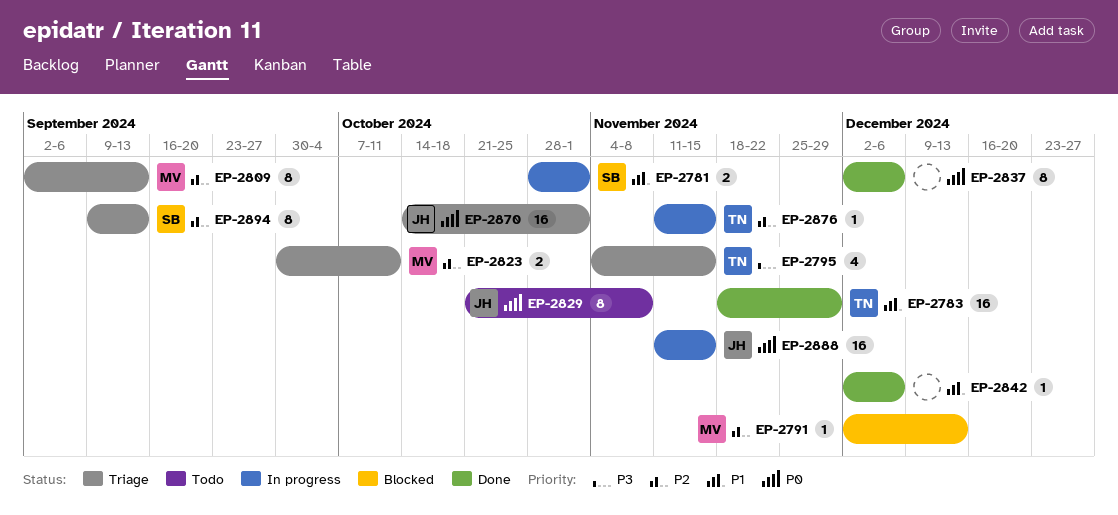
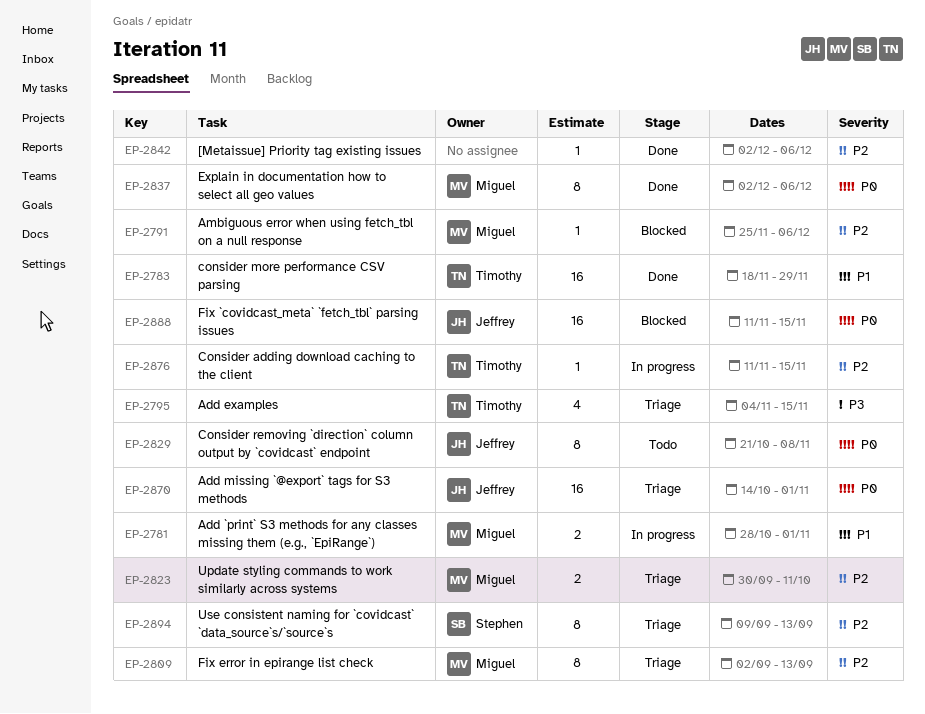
EP-2781, owner: Stephen -> Miguel
EP-2791, start: Dec 2 -> Nov 25
EP-2791, due: Dec 13 -> Dec 6
EP-2837, owner: none -> Miguel
EP-2842, priority: P1 -> P2
EP-2888, status: In progress -> Blocked

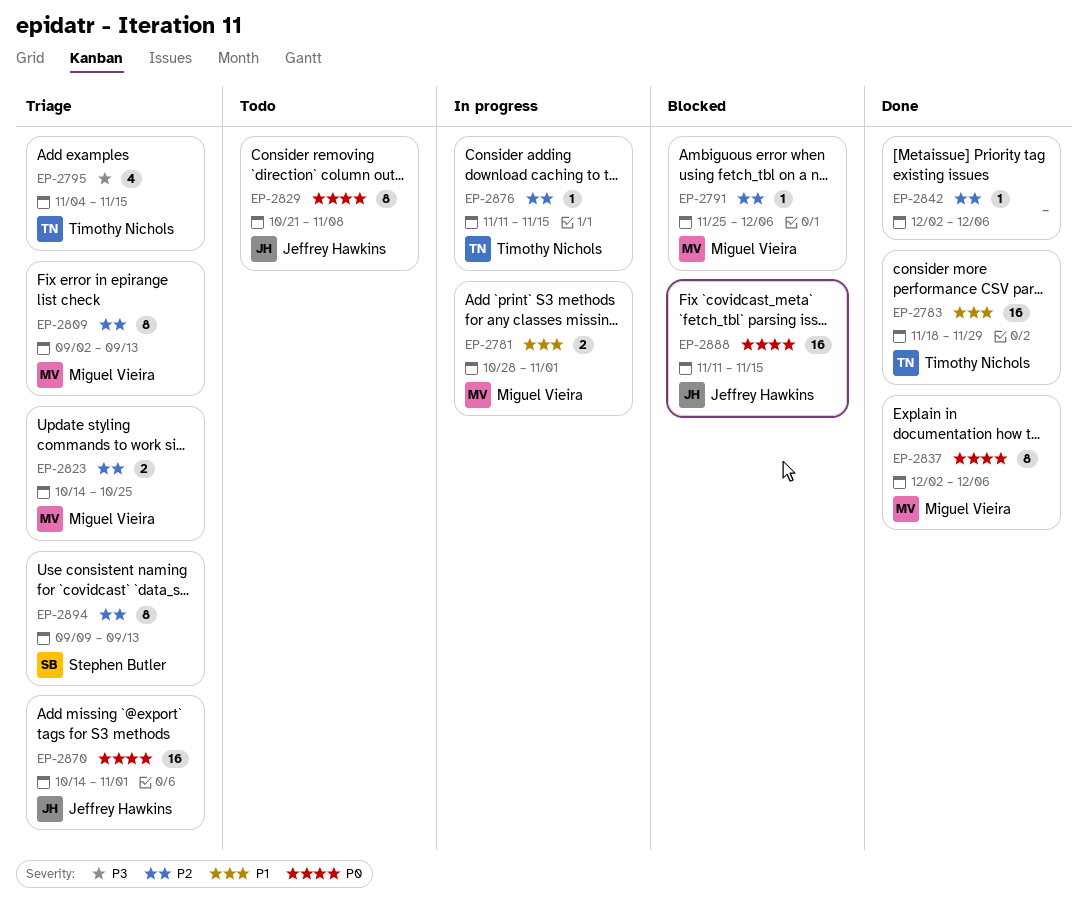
EP-2823, start: Sep 30 -> Oct 14
EP-2823, due: Oct 11 -> Oct 25

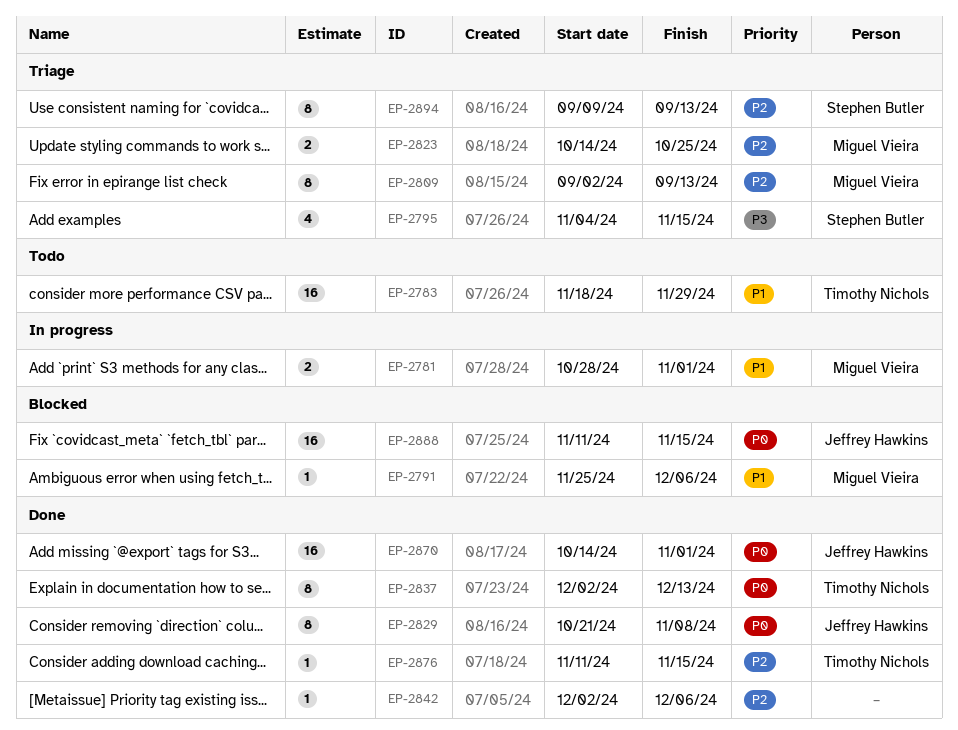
EP-2783, status: Done -> Todo
EP-2791, priority: P2 -> P1
EP-2795, owner: Timothy Nichols -> Stephen Butler
EP-2829, status: Todo -> Done
EP-2837, owner: Miguel Vieira -> Timothy Nichols
EP-2837, due: Dec 6 -> Dec 13
EP-2870, status: Triage -> Done
EP-2876, status: In progress -> Done

